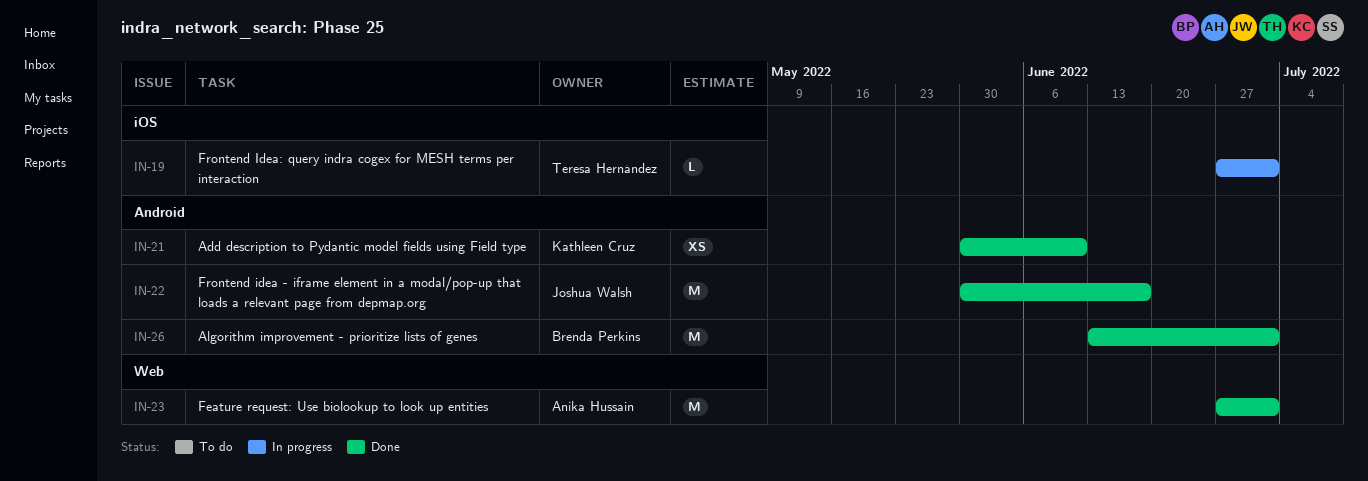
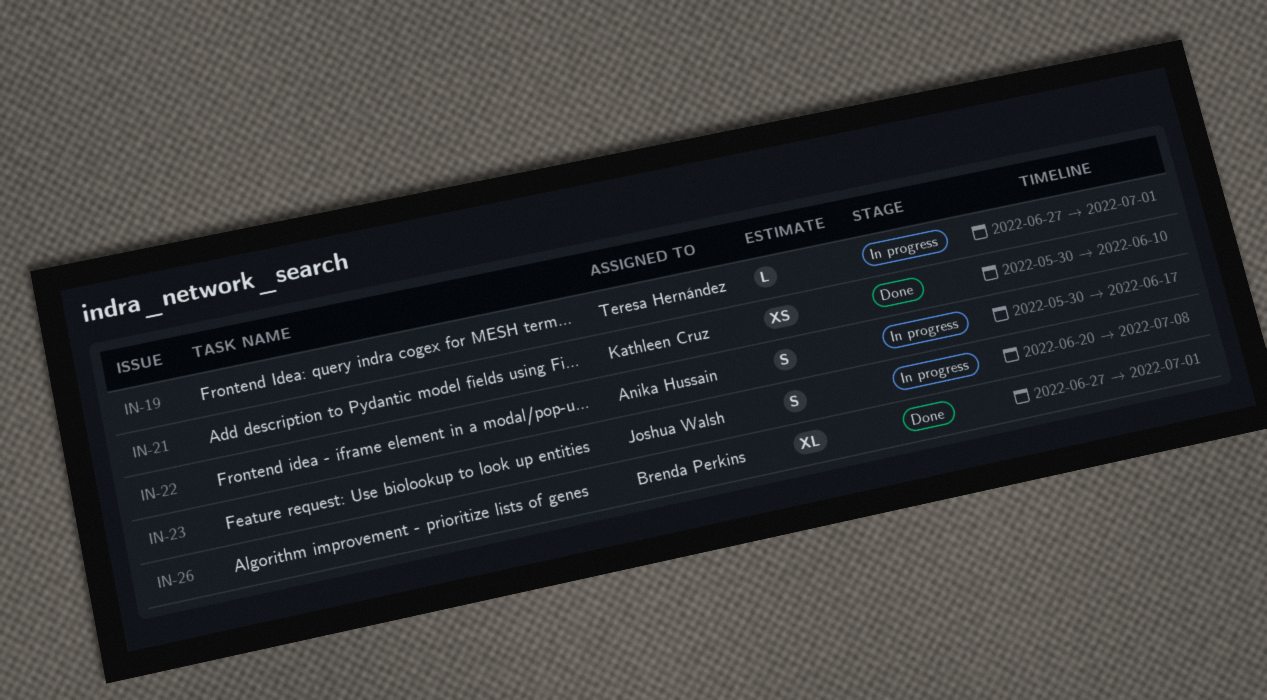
IN-22, status: Done -> In progress
IN-22, owner: Joshua Walsh -> Anika Hussain
IN-22, estimate: M -> S
IN-23, status: Done -> In progress
IN-23, owner: Anika Hussain -> Joshua Walsh
IN-23, estimate: M -> S
IN-23, start: Jun 27 -> Jun 20
IN-23, due: Jul 1 -> Jul 8
IN-26, estimate: M -> XL
IN-26, start: Jun 13 -> Jun 27

